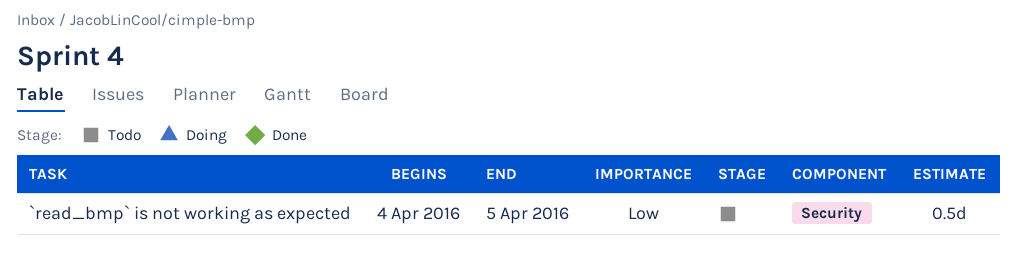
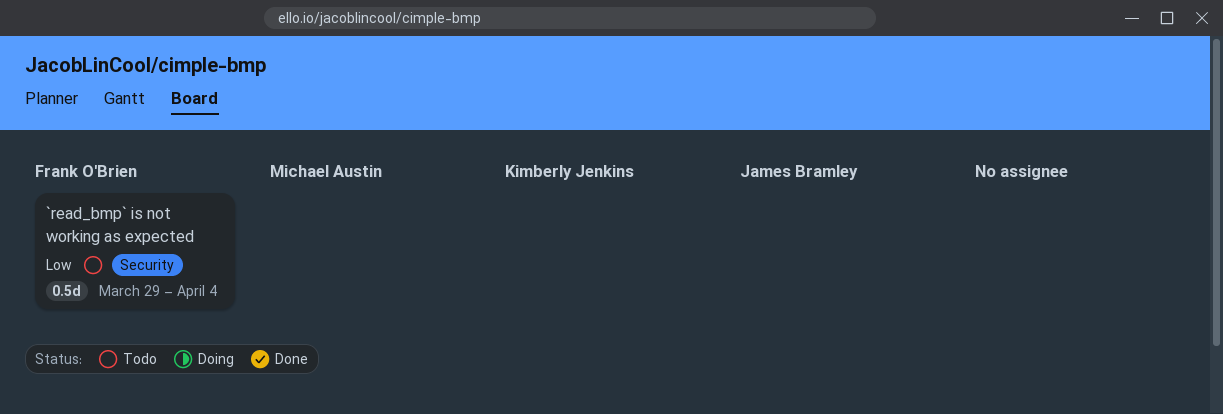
`read_bmp` is not working as expected, start: Apr 4 -> Mar 29
`read_bmp` is not working as expected, due: Apr 5 -> Apr 4

